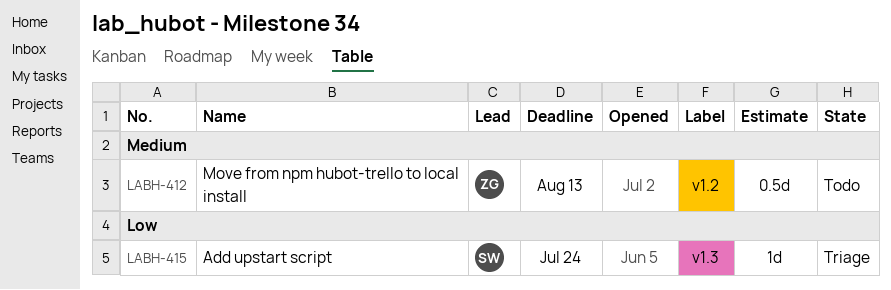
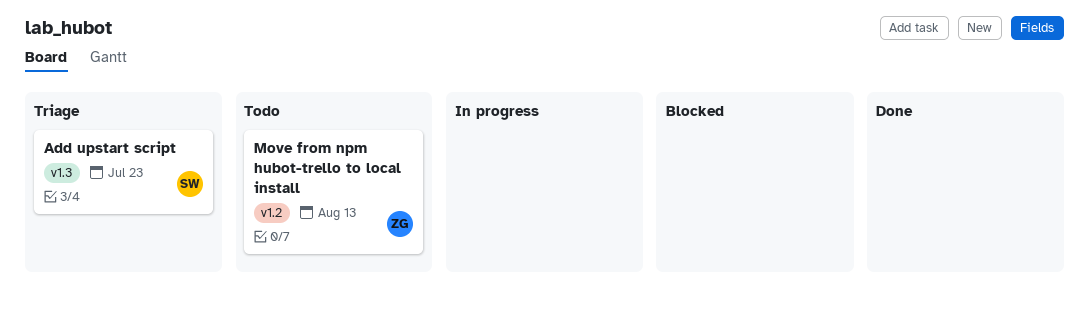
Add upstart script, due: Jul 24 -> Jul 23

